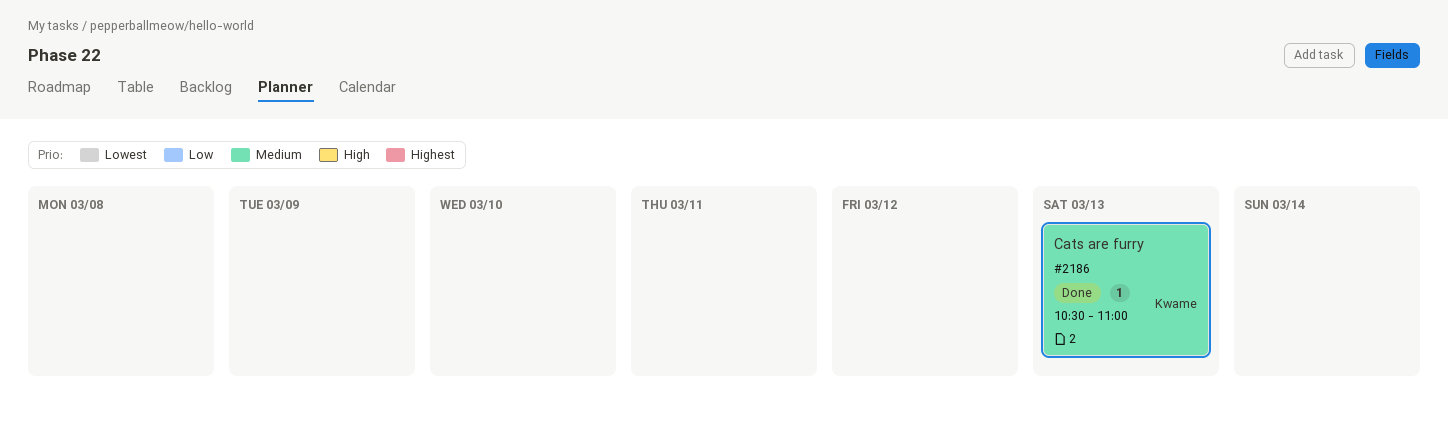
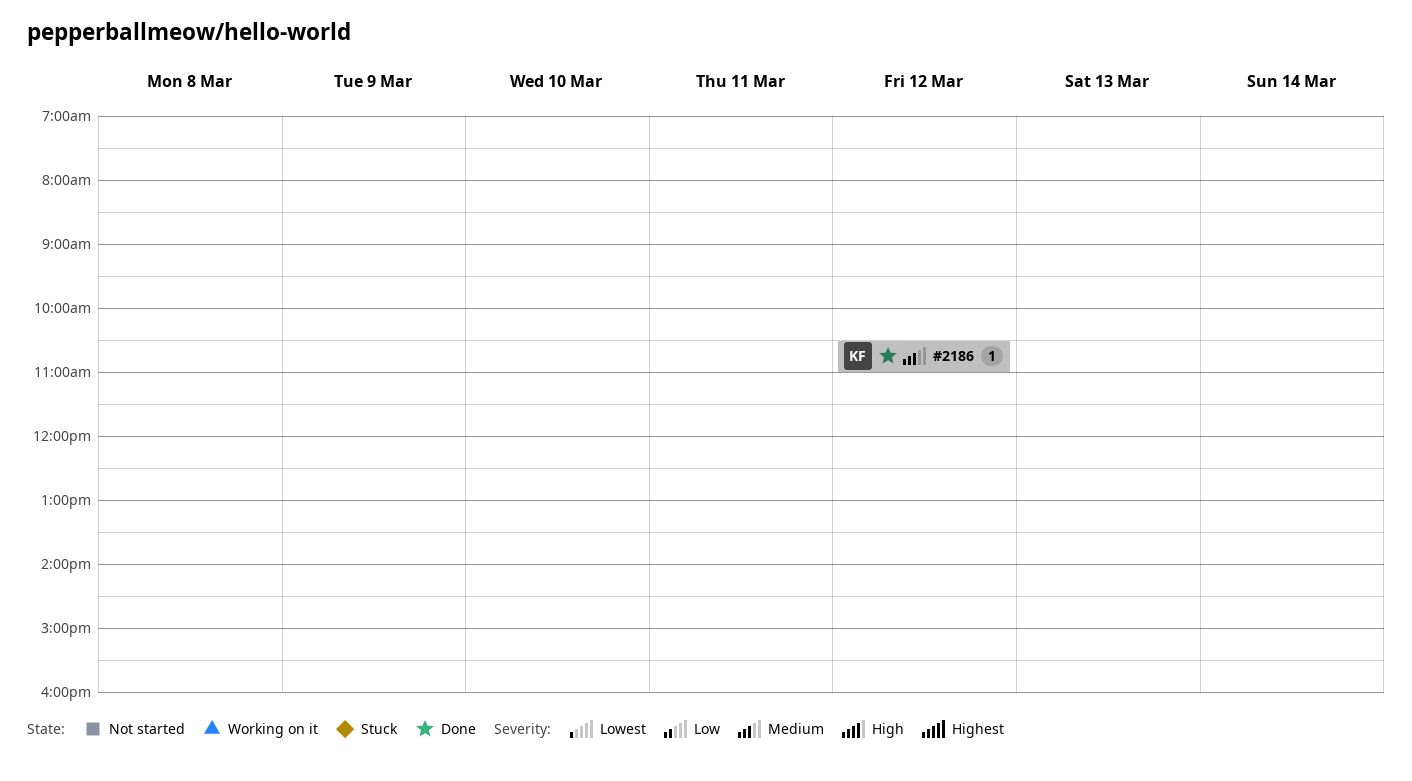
#2186, day: Mar 13 -> Mar 12

